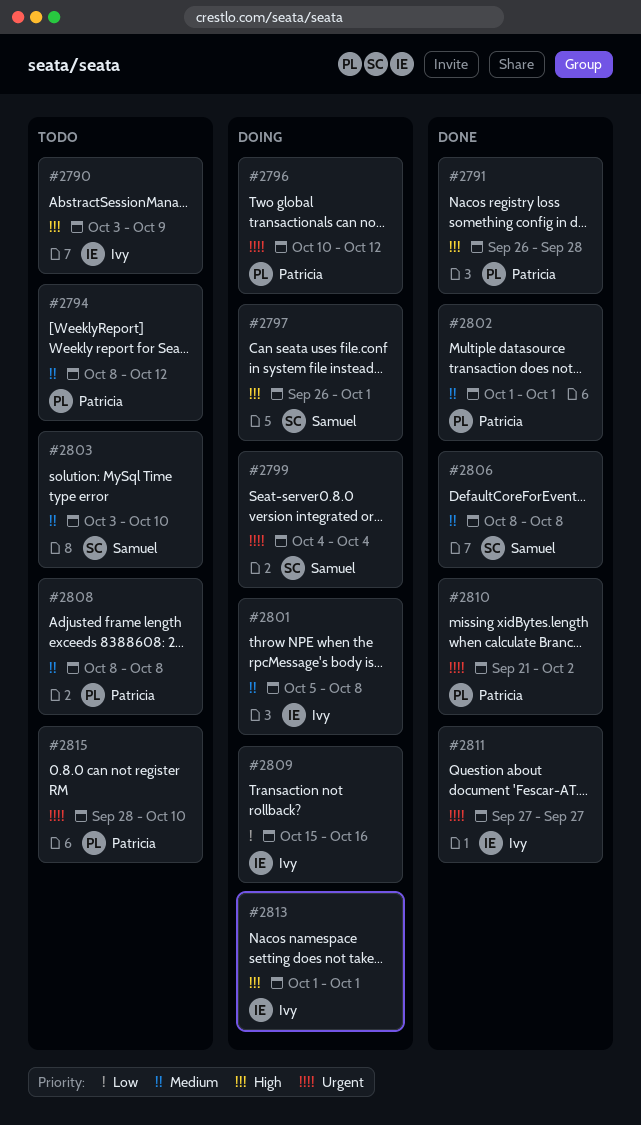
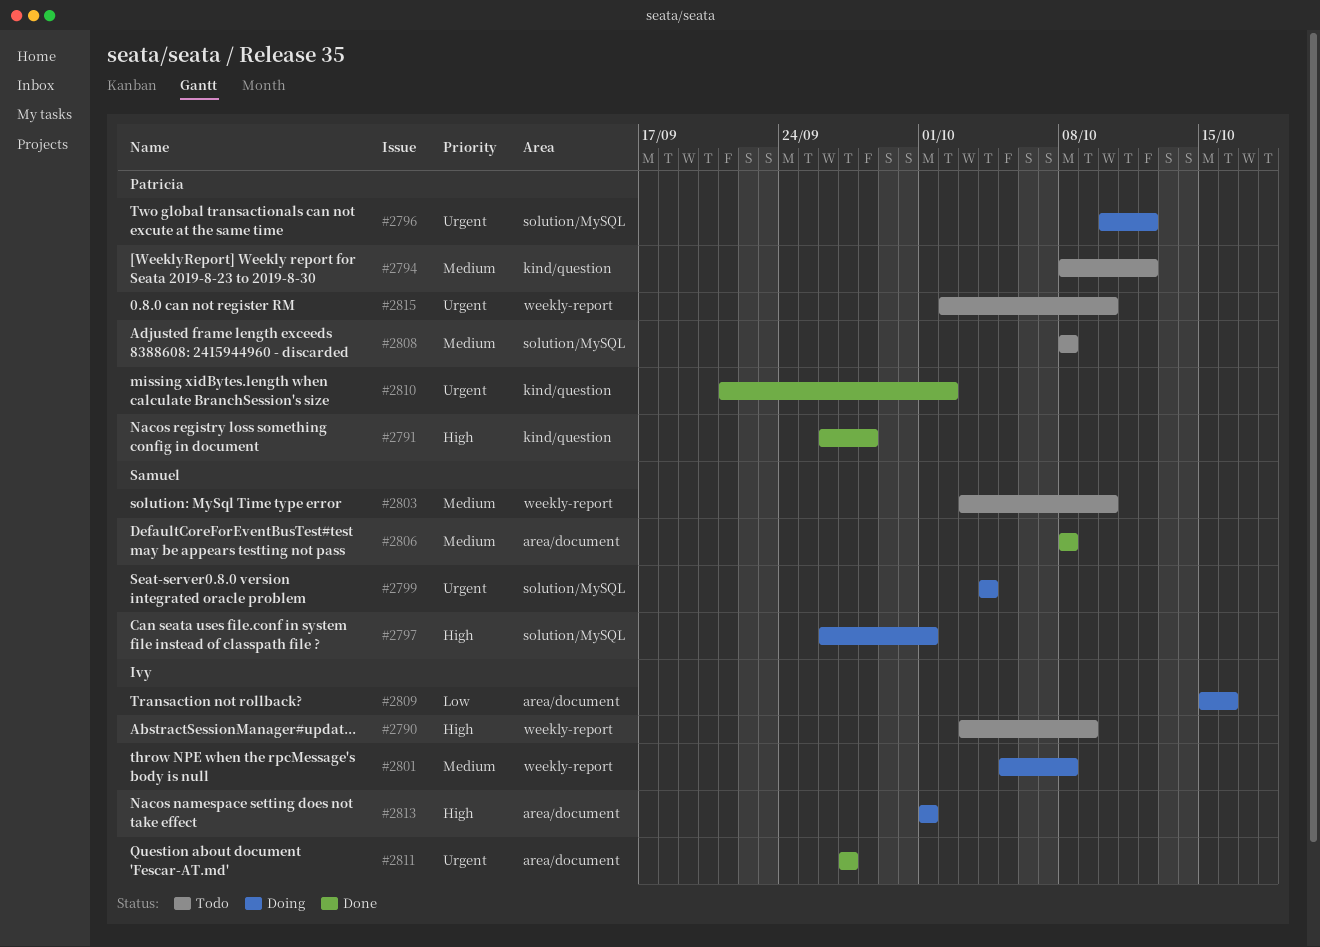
#2802: present -> none
#2815, start: Sep 28 -> Oct 2

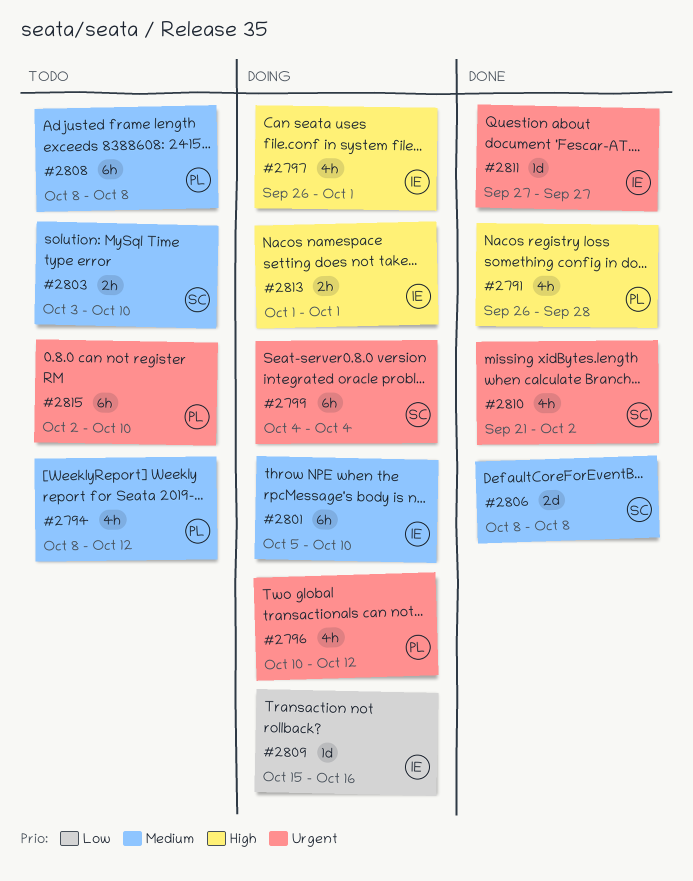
#2790: present -> none
#2797, owner: Samuel -> Ivy
#2801, due: Oct 8 -> Oct 10
#2810, owner: Patricia -> Samuel

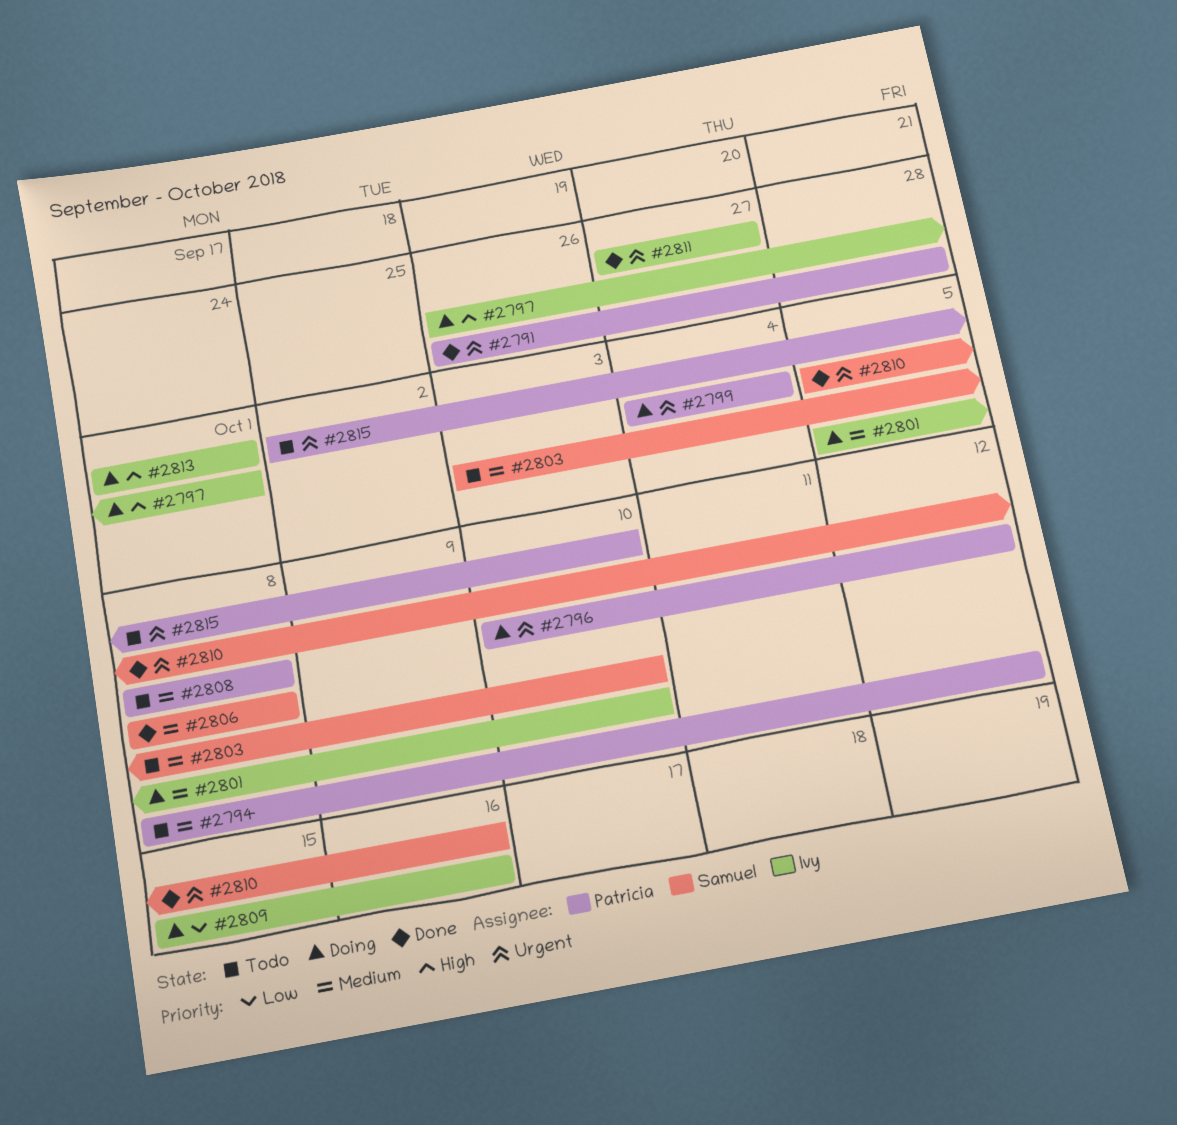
#2791, priority: High -> Urgent
#2799, owner: Samuel -> Patricia
#2810, start: Sep 21 -> Oct 5
#2810, due: Oct 2 -> Oct 16

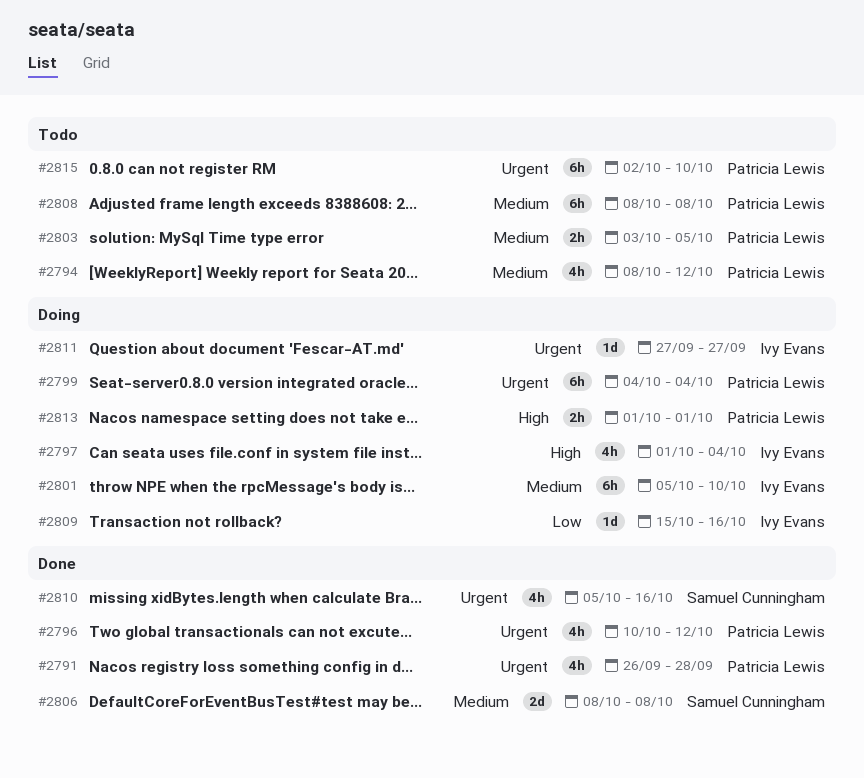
#2796, status: Doing -> Done
#2797, start: Sep 26 -> Oct 1
#2797, due: Oct 1 -> Oct 4
#2803, owner: Samuel Cunningham -> Patricia Lewis
#2803, due: Oct 10 -> Oct 5
#2811, status: Done -> Doing
#2813, owner: Ivy Evans -> Patricia Lewis

